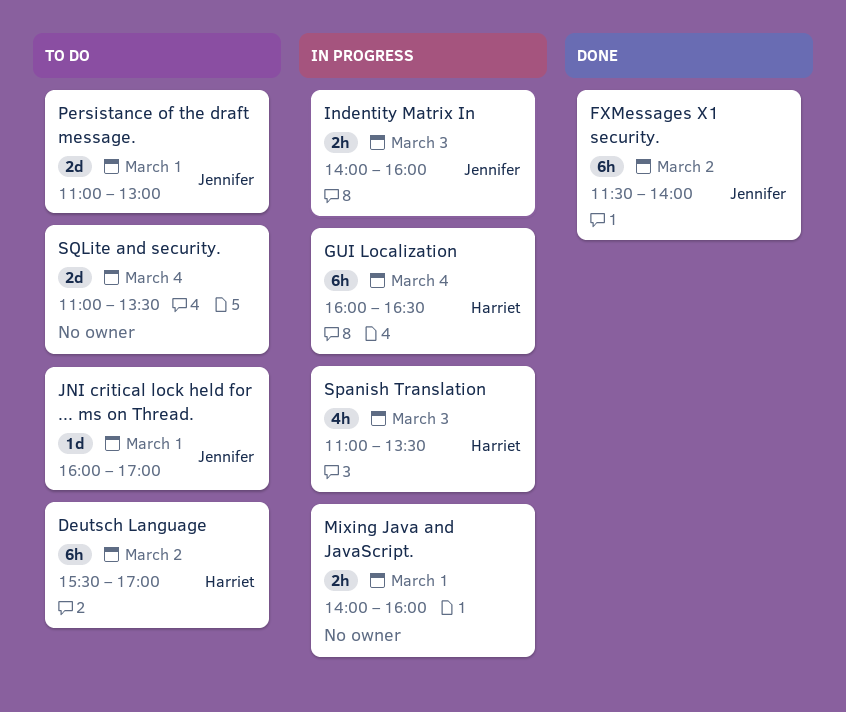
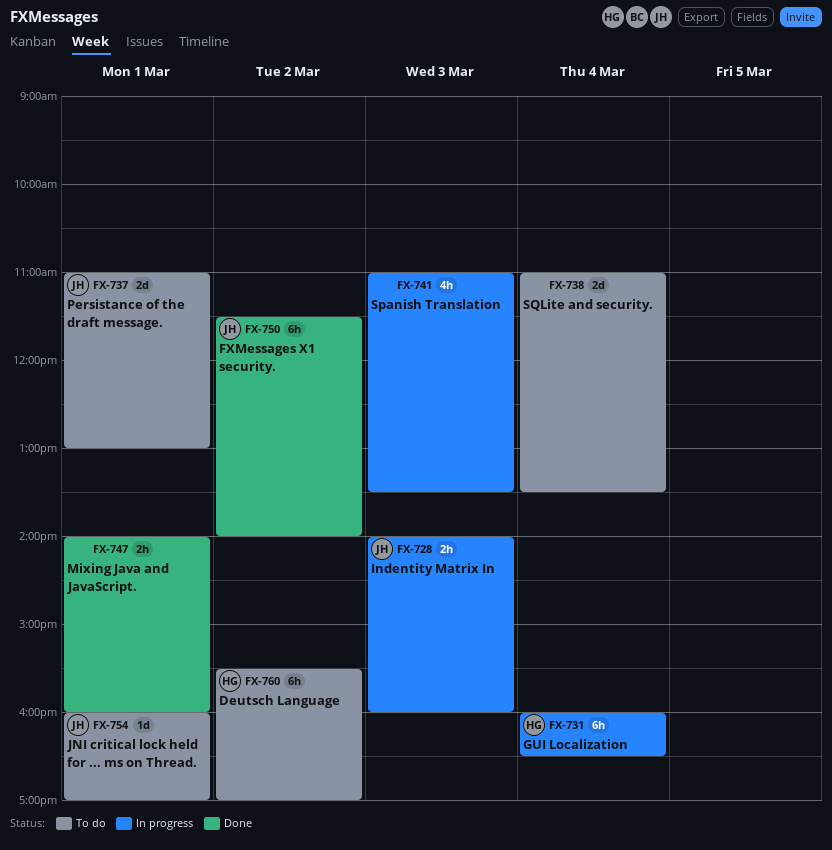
Mixing Java and JavaScript., status: In progress -> Done
Spanish Translation, owner: Harriet -> none

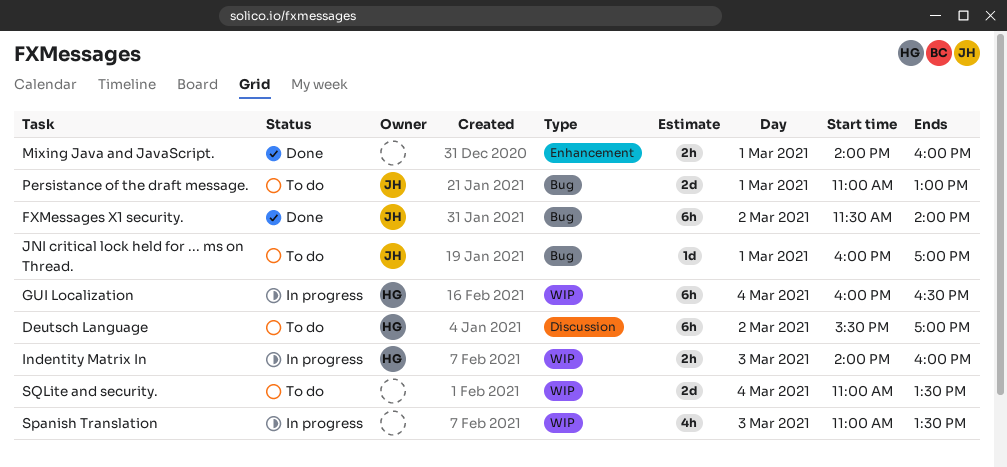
Indentity Matrix In, owner: JH -> HG

